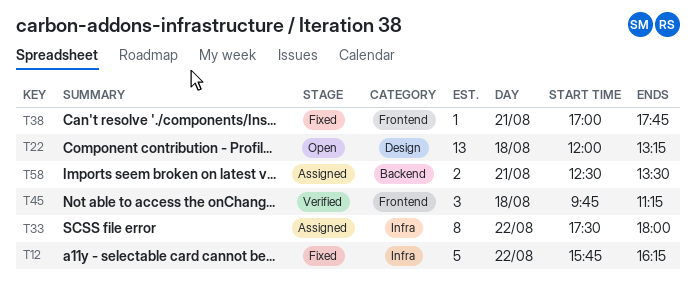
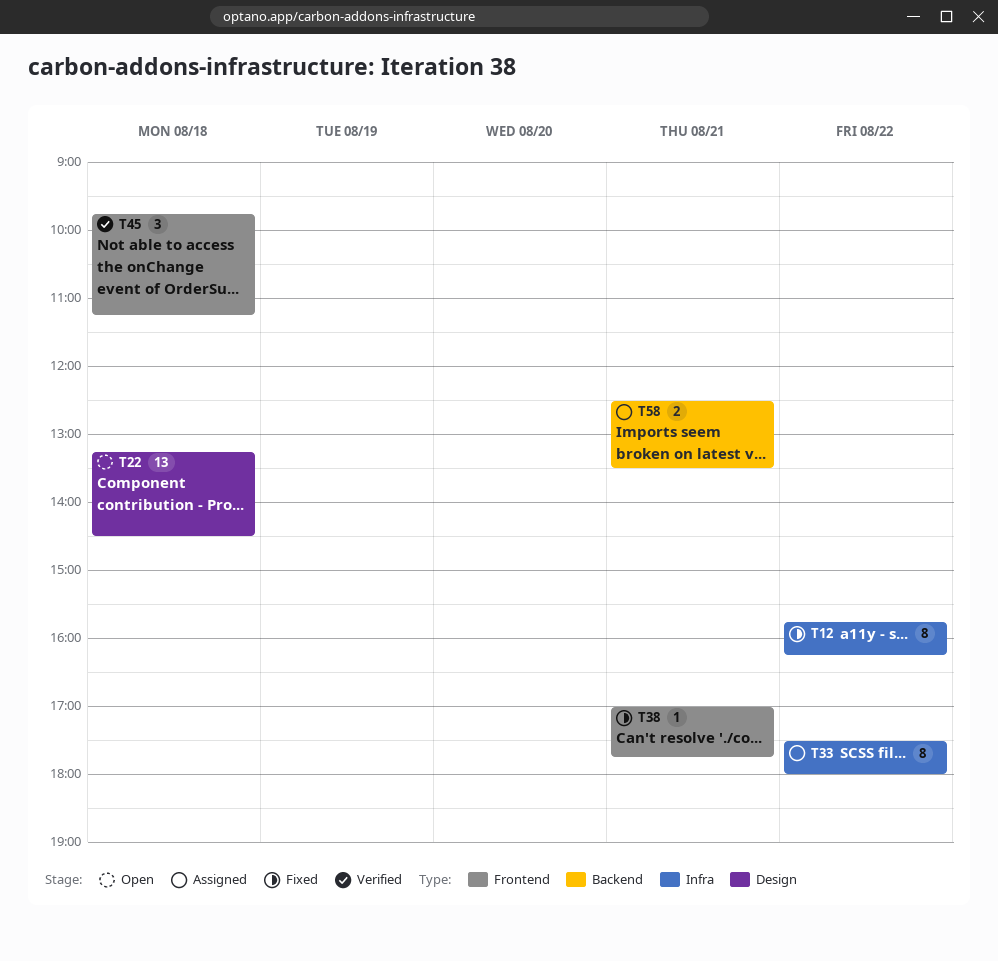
T12, estimate: 5 -> 8
T22, begins: 12:00 -> 13:15
T22, ends: 13:15 -> 14:30

